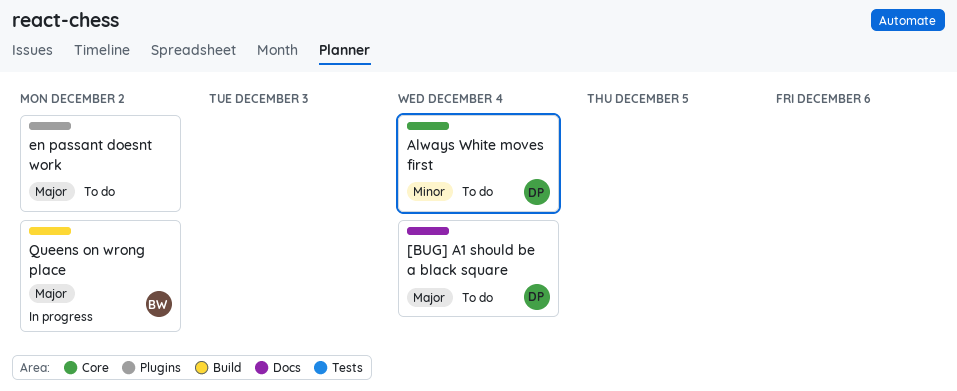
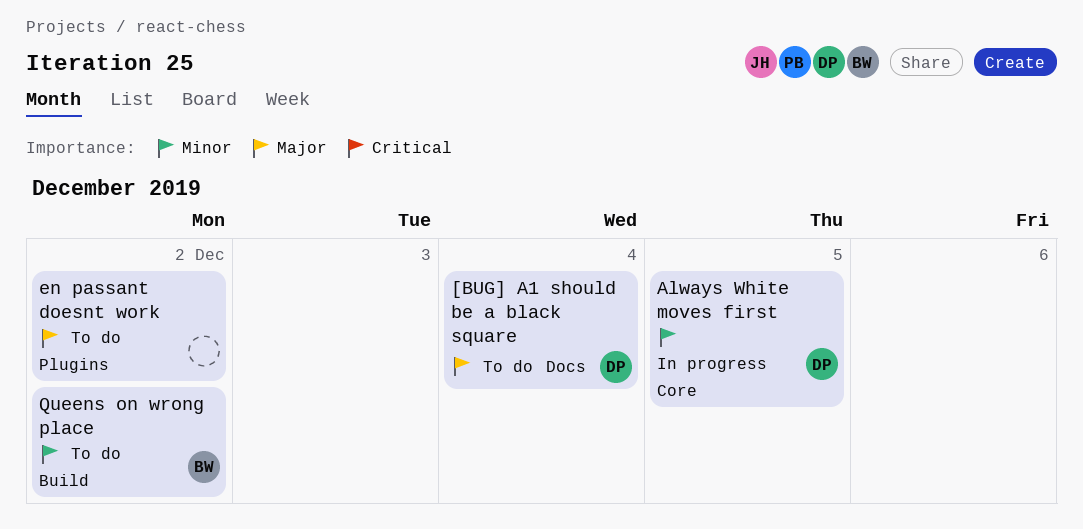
Always White moves first, status: To do -> In progress
Always White moves first, due: Dec 4 -> Dec 5
Queens on wrong place, status: In progress -> To do
Queens on wrong place, priority: Major -> Minor

